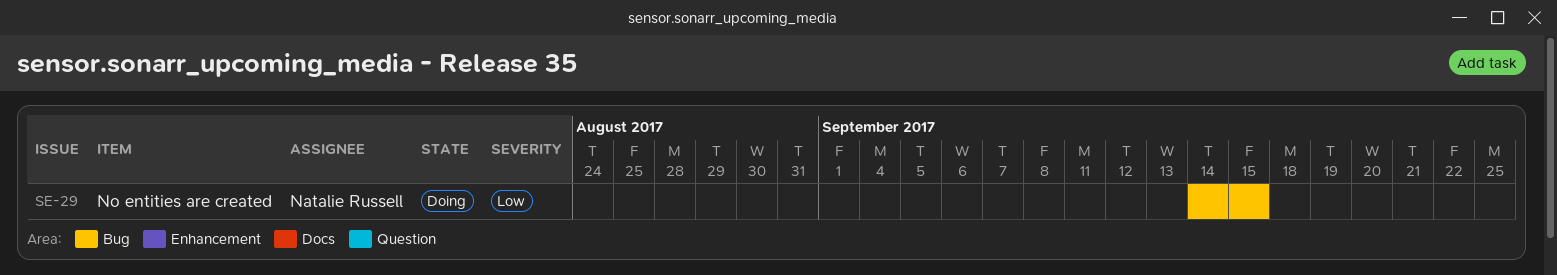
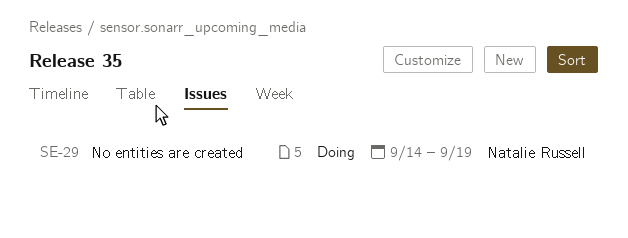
SE-29, due: Sep 15 -> Sep 19

